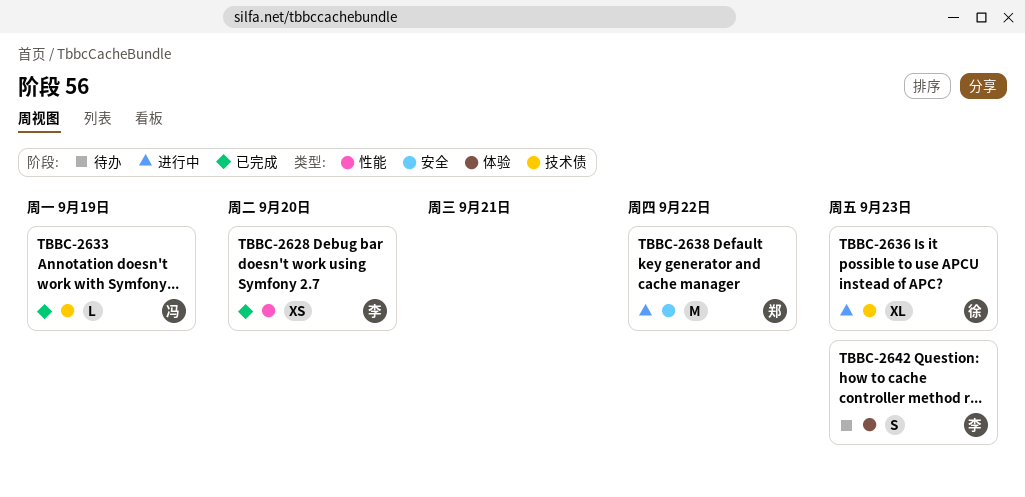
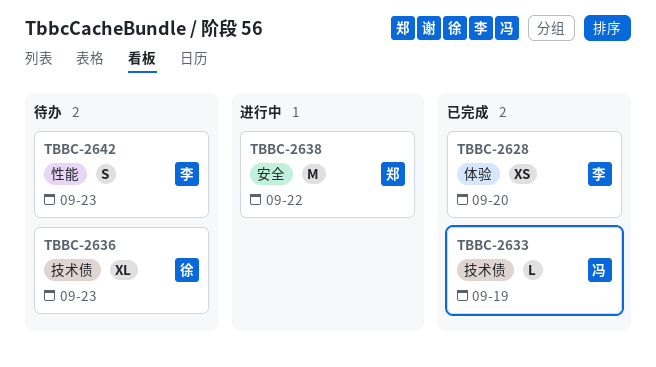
TBBC-2628, label: 性能 -> 体验
TBBC-2636, status: 进行中 -> 待办
TBBC-2642, label: 体验 -> 性能

